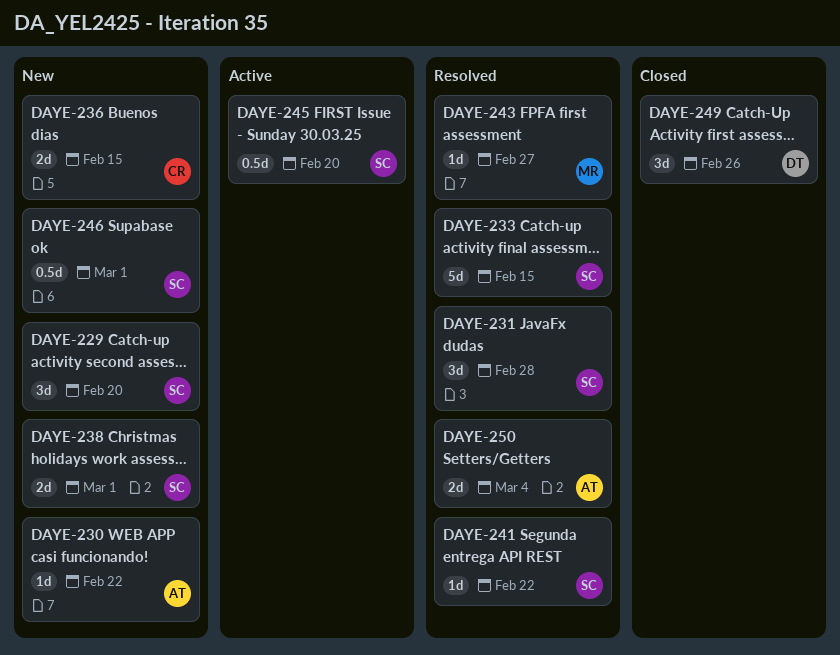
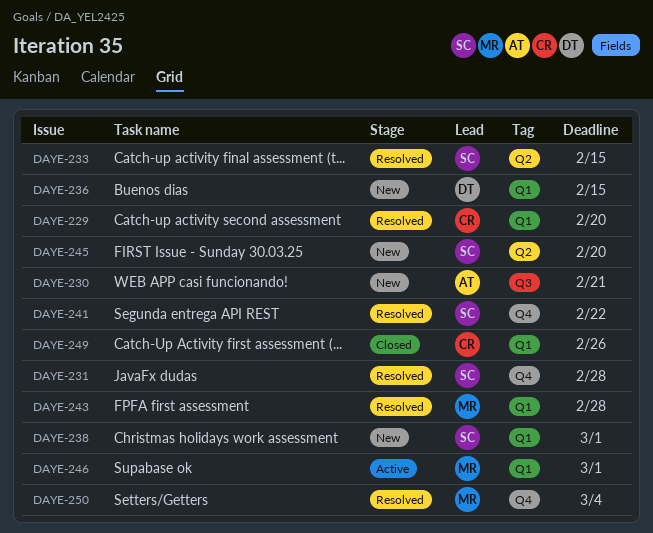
DAYE-229, status: New -> Resolved
DAYE-229, owner: SC -> CR
DAYE-230, due: Feb 22 -> Feb 21
DAYE-236, owner: CR -> DT
DAYE-243, due: Feb 27 -> Feb 28
DAYE-245, status: Active -> New
DAYE-246, status: New -> Active
DAYE-246, owner: SC -> MR
DAYE-249, owner: DT -> CR
DAYE-250, owner: AT -> MR

